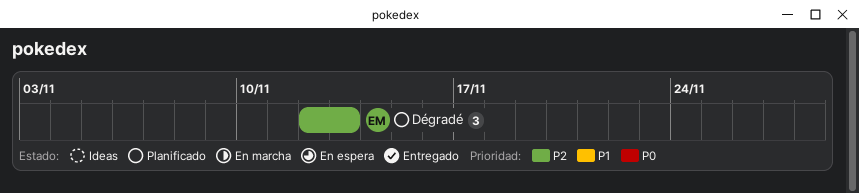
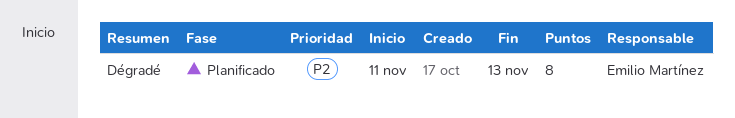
Dégradé, estimate: 3 -> 8
Dégradé, start: Nov 12 -> Nov 11

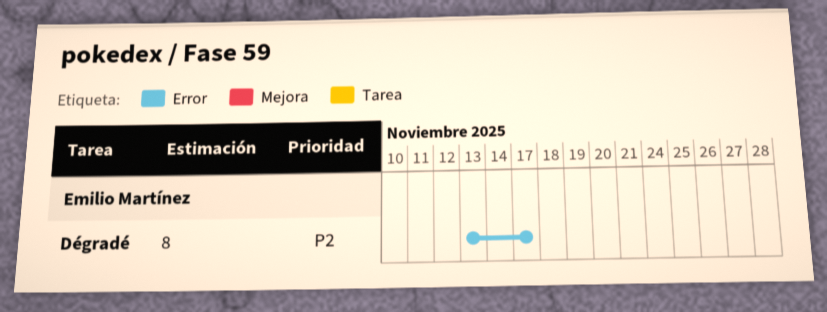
Dégradé, start: Nov 11 -> Nov 13
Dégradé, due: Nov 13 -> Nov 17

